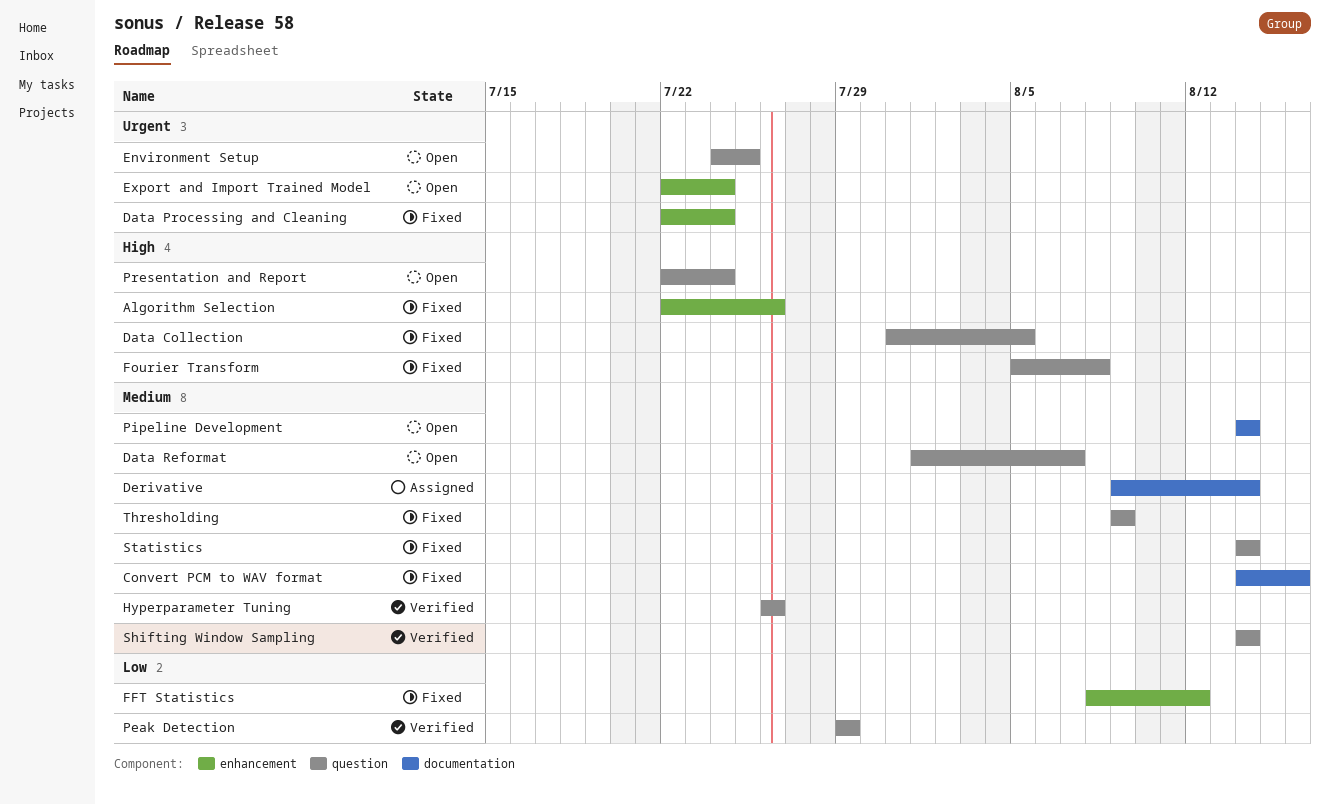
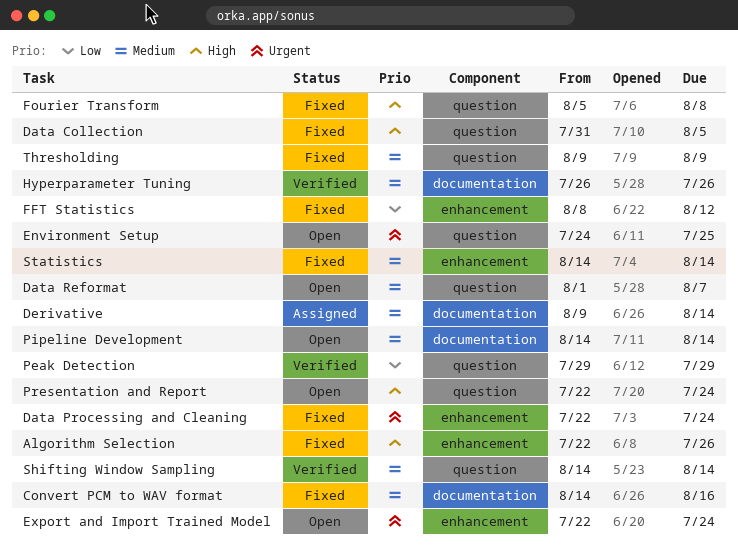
Hyperparameter Tuning, label: question -> documentation
Statistics, label: question -> enhancement

